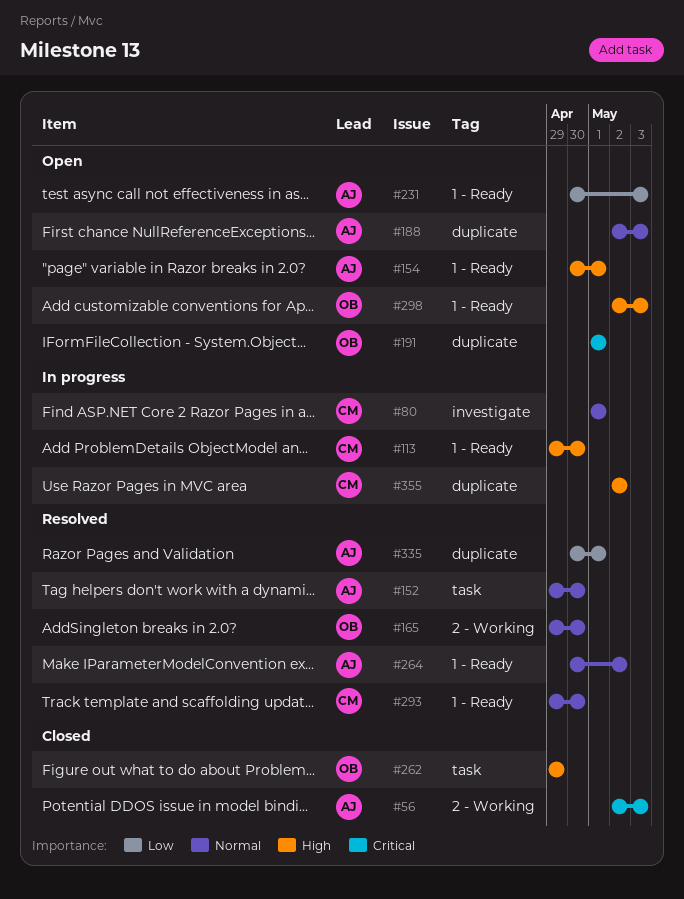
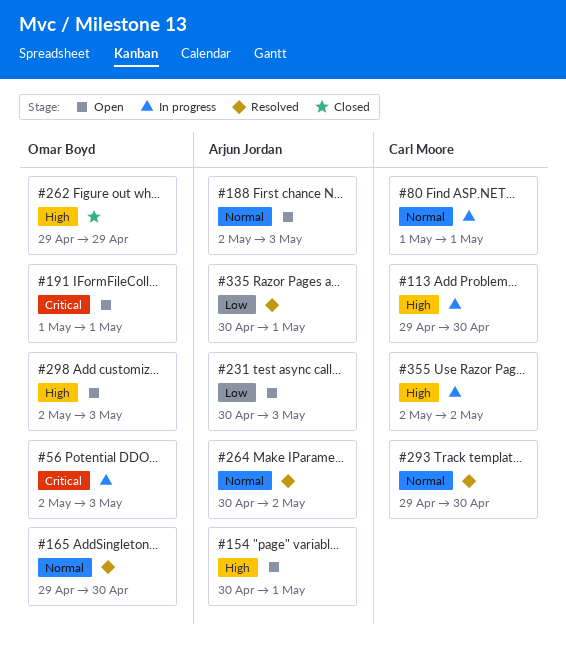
#56, status: Closed -> In progress
#56, owner: Arjun Jordan -> Omar Boyd
#152: present -> none

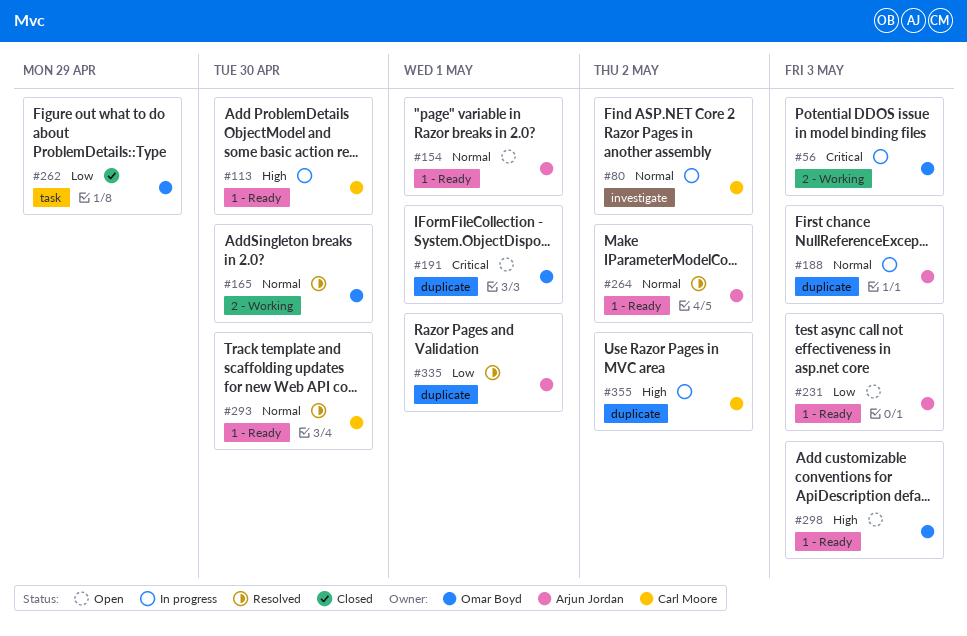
#80, due: May 1 -> May 2
#154, priority: High -> Normal
#188, status: Open -> In progress
#262, priority: High -> Low

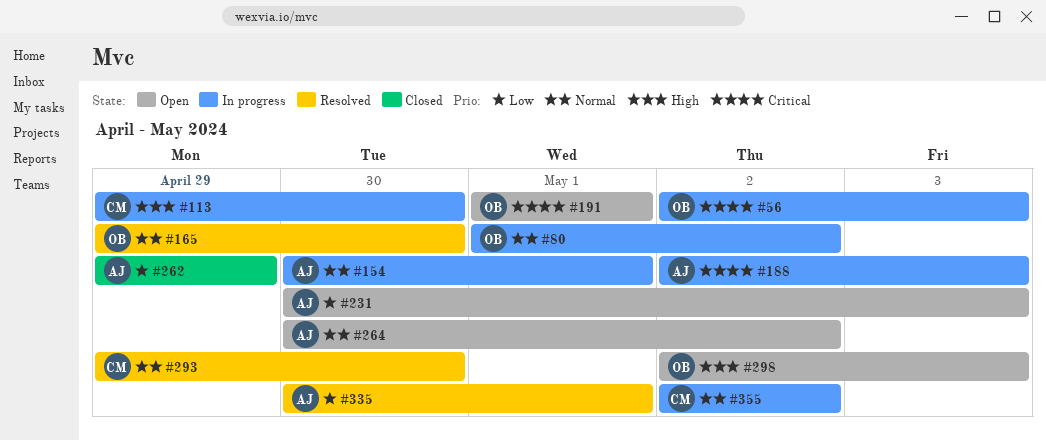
#80, owner: Carl Moore -> Omar Boyd
#154, status: Open -> In progress
#188, priority: Normal -> Critical
#262, owner: Omar Boyd -> Arjun Jordan
#264, status: Resolved -> Open
#355, priority: High -> Normal

